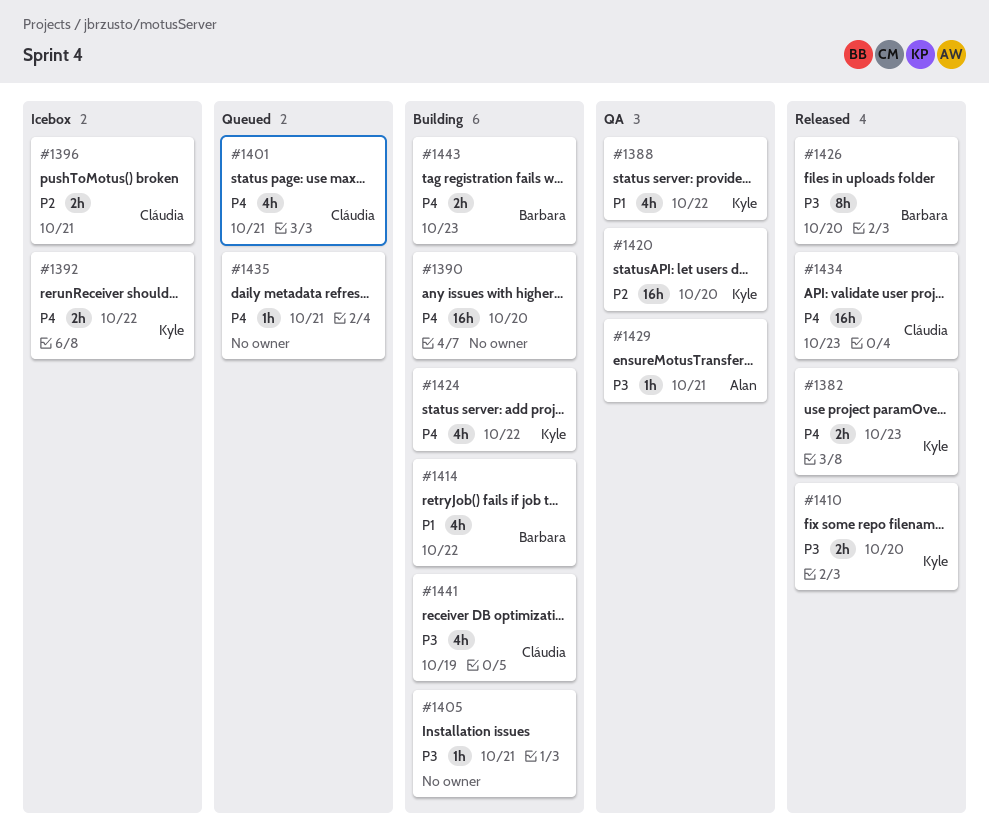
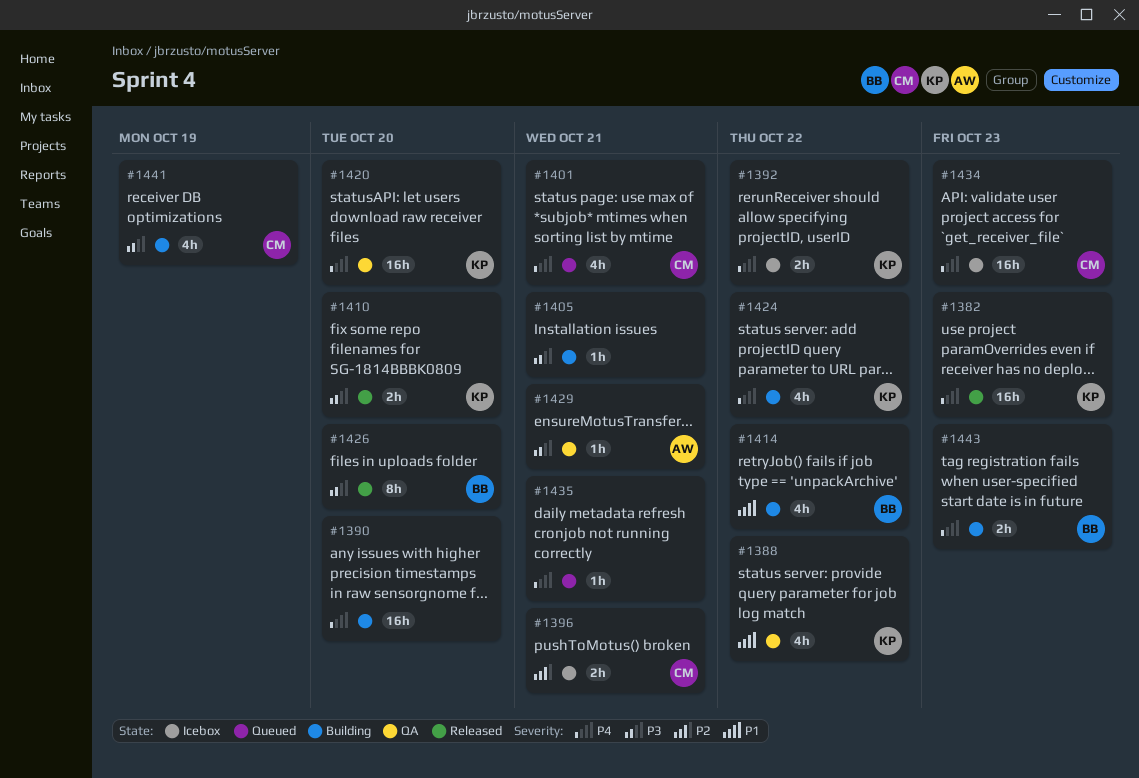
#1382, estimate: 2h -> 16h
#1420, priority: P2 -> P4
#1434, status: Released -> Icebox

